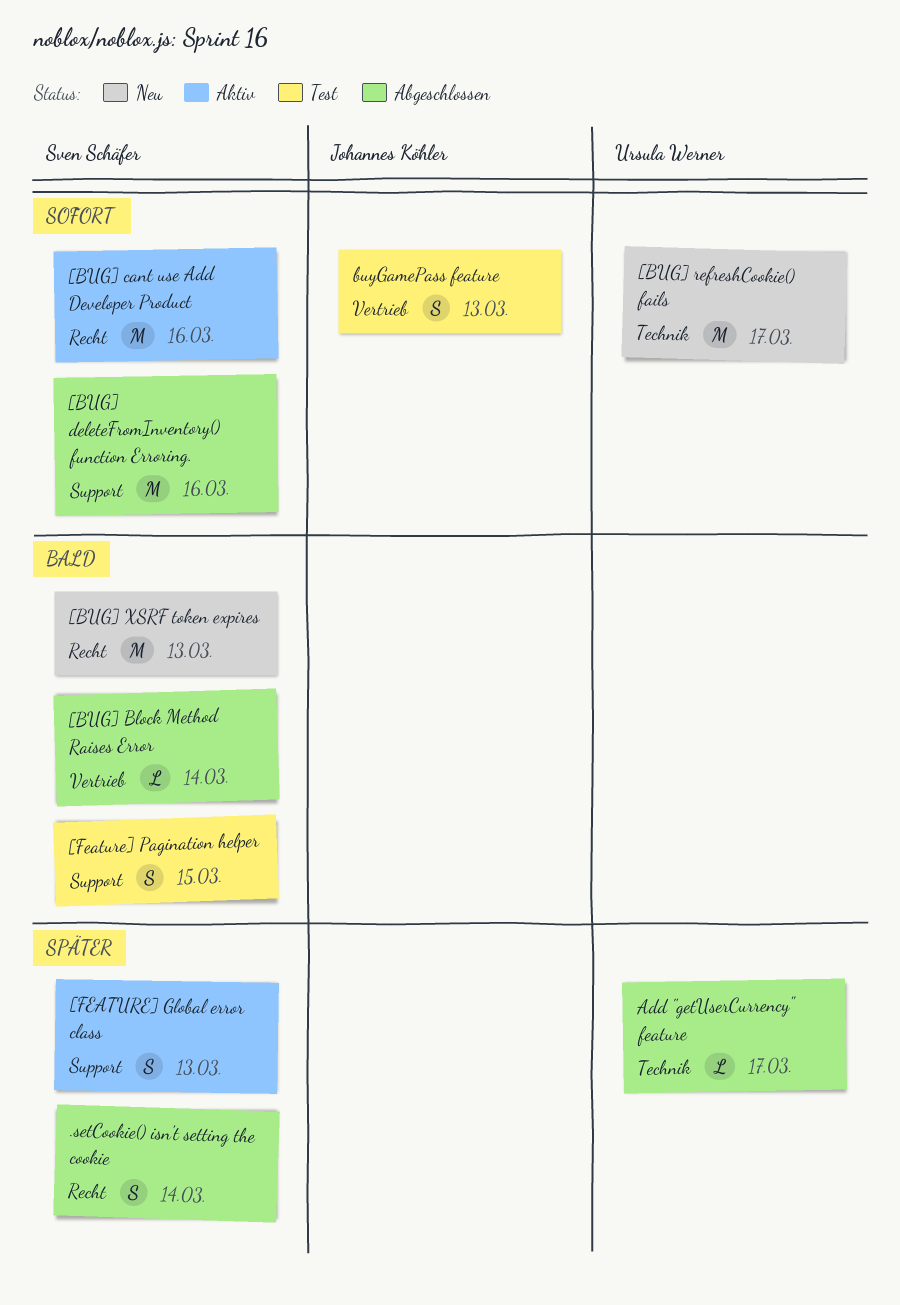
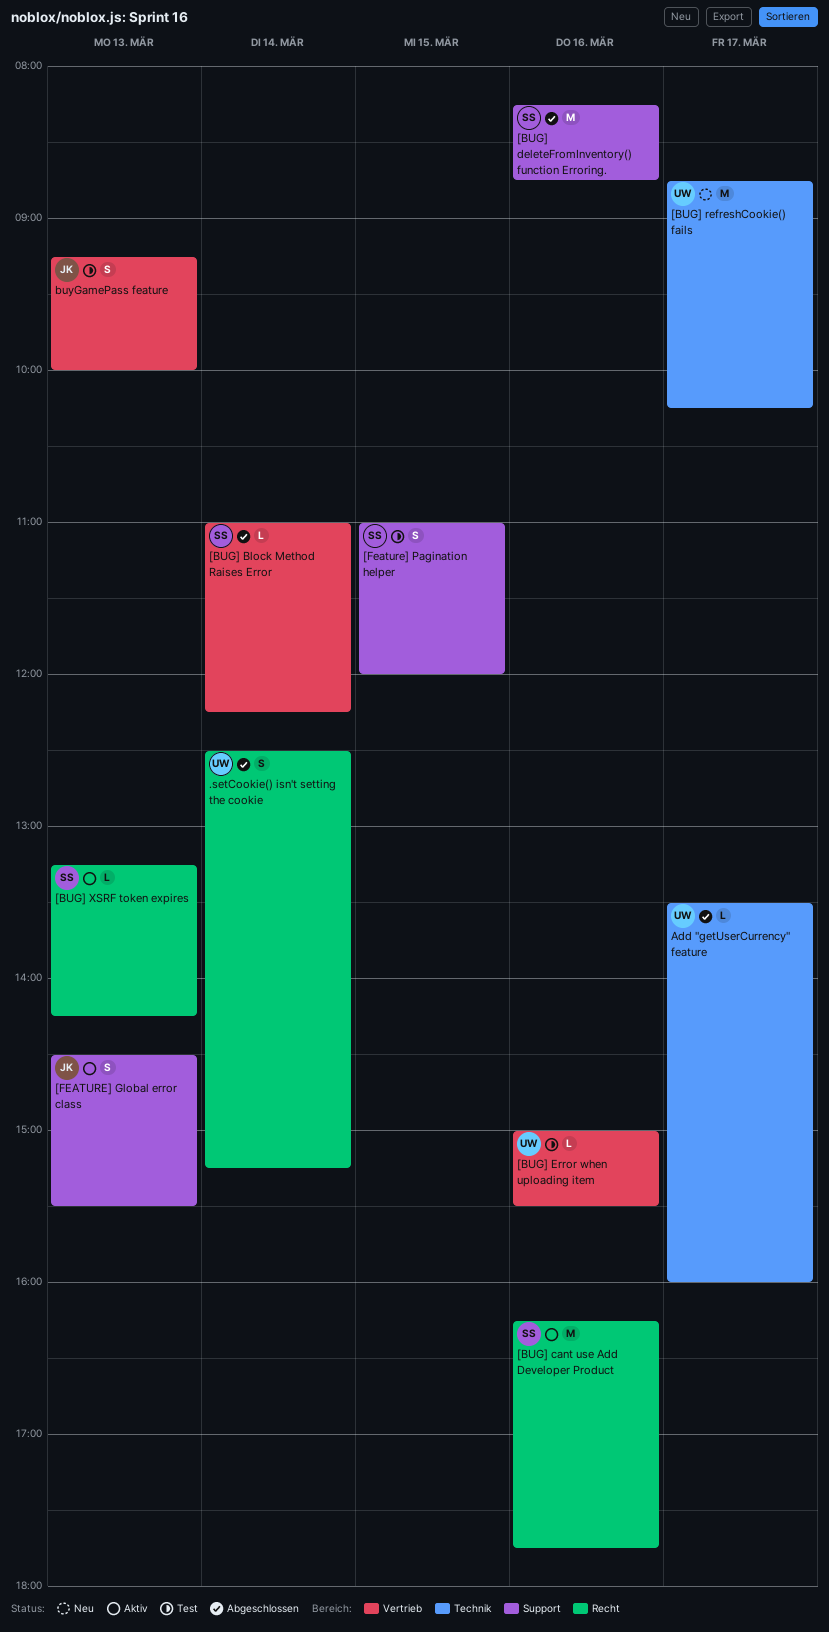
.setCookie() isn't setting the cookie, owner: Sven Schäfer -> Ursula Werner
[BUG] Error when uploading item: none -> present
[BUG] XSRF token expires, status: Neu -> Aktiv
[BUG] XSRF token expires, estimate: M -> L
[FEATURE] Global error class, owner: Sven Schäfer -> Johannes Köhler

